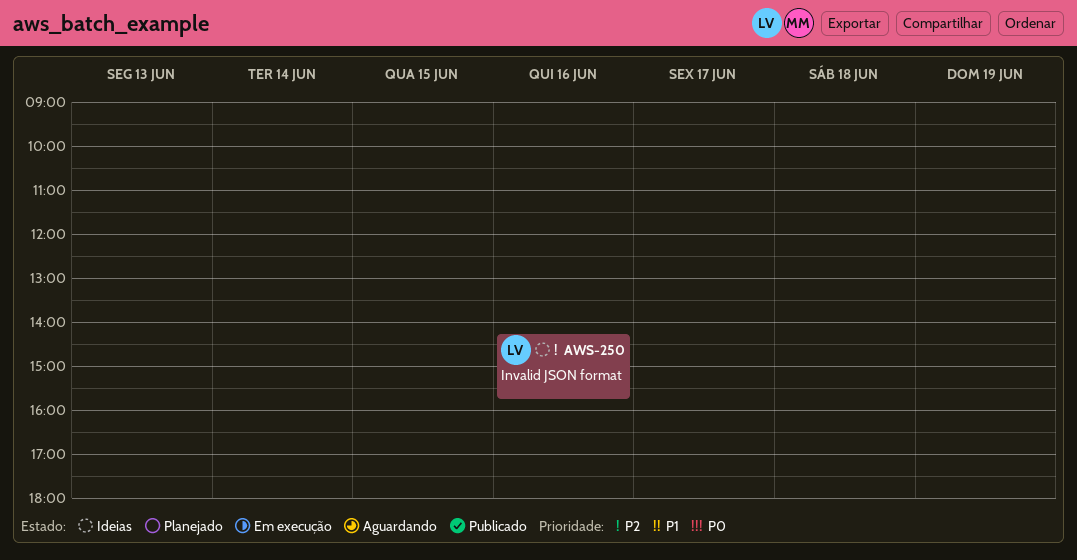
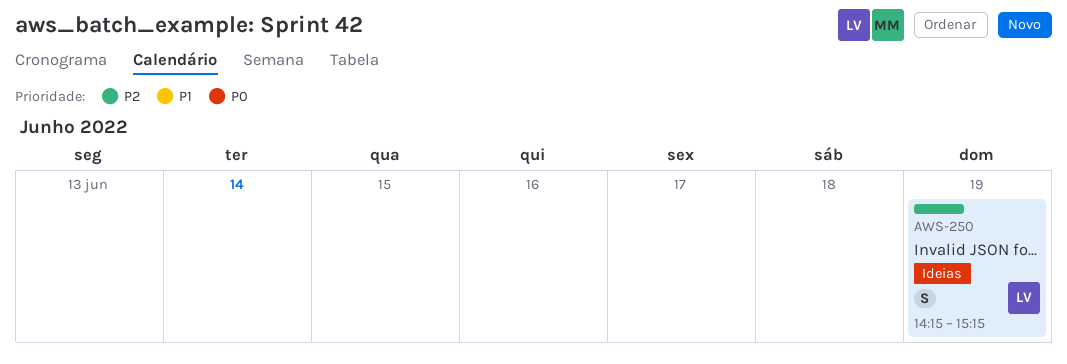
AWS-250, day: Jun 16 -> Jun 19
AWS-250, ends: 15:45 -> 15:15

